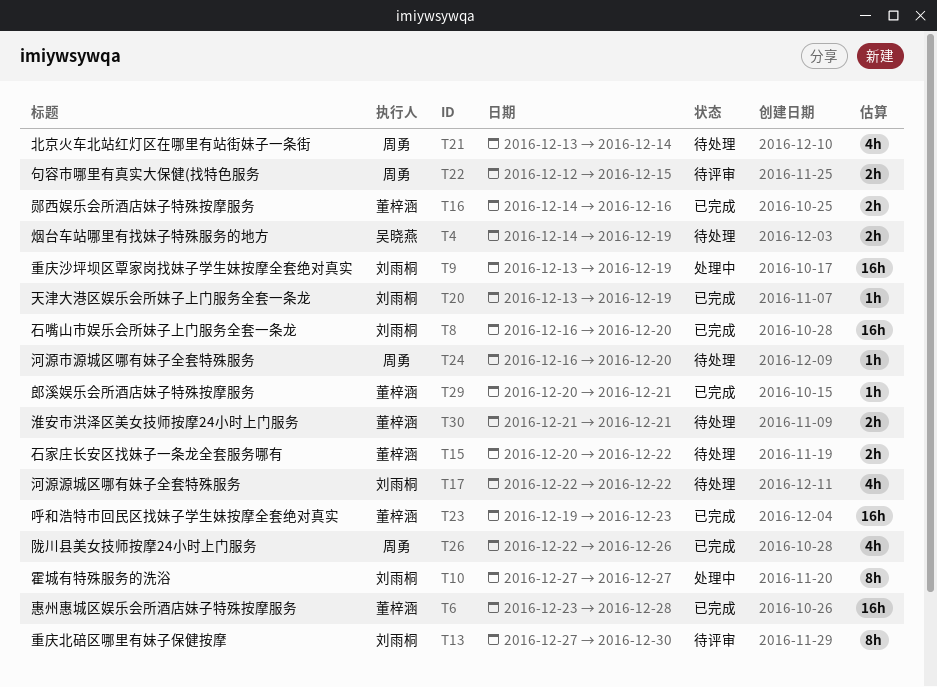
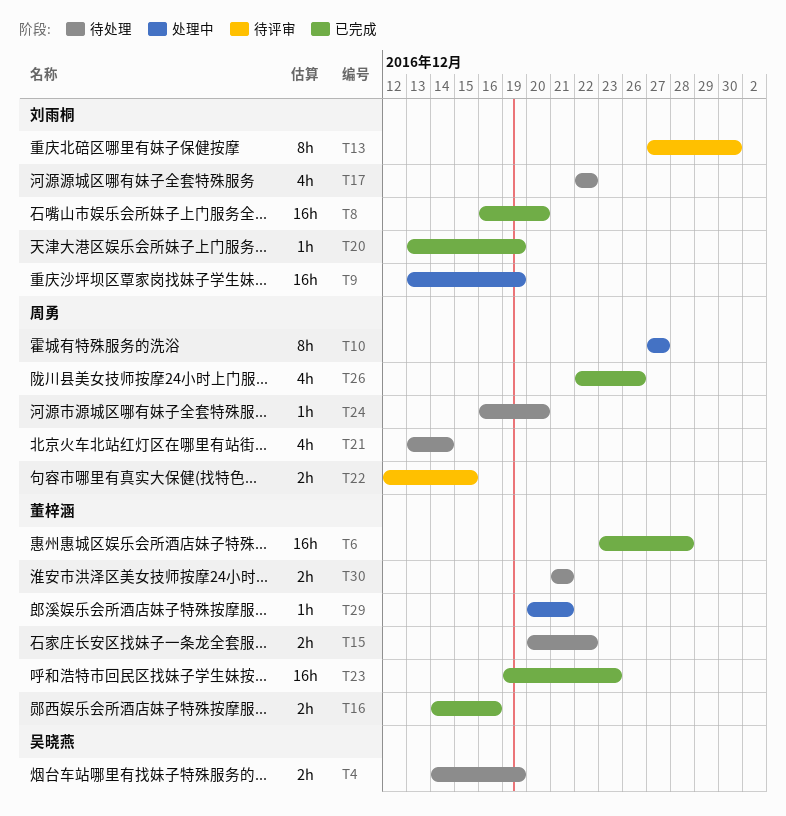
T10, owner: 刘雨桐 -> 周勇
T29, status: 已完成 -> 处理中

